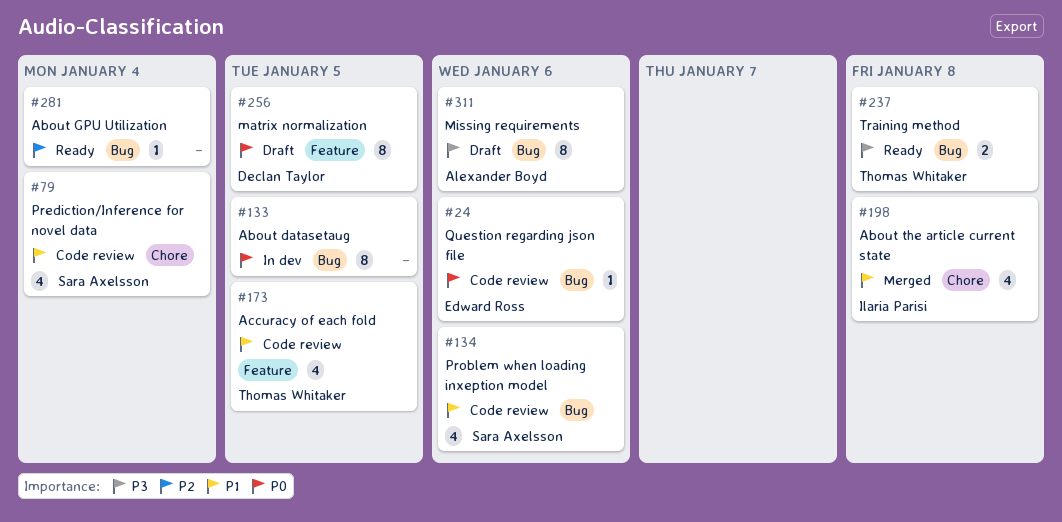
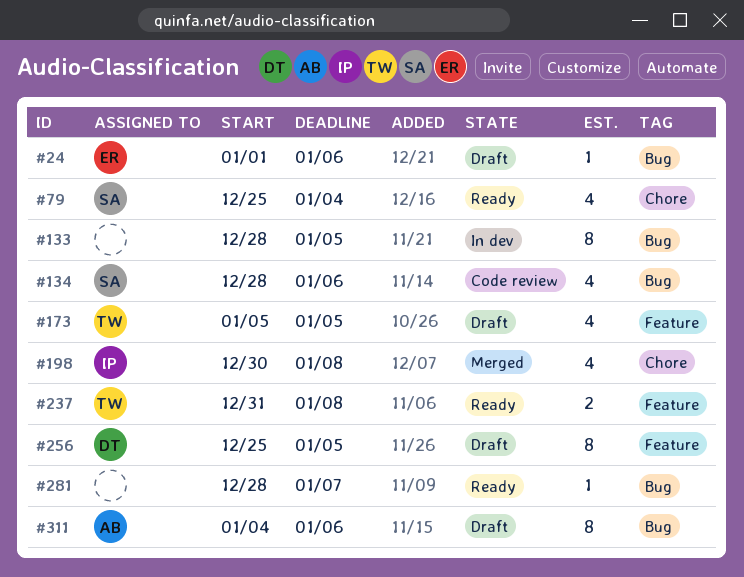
#24, status: Code review -> Draft
#79, status: Code review -> Ready
#173, status: Code review -> Draft
#237, label: Bug -> Feature
#281, due: Jan 4 -> Jan 7

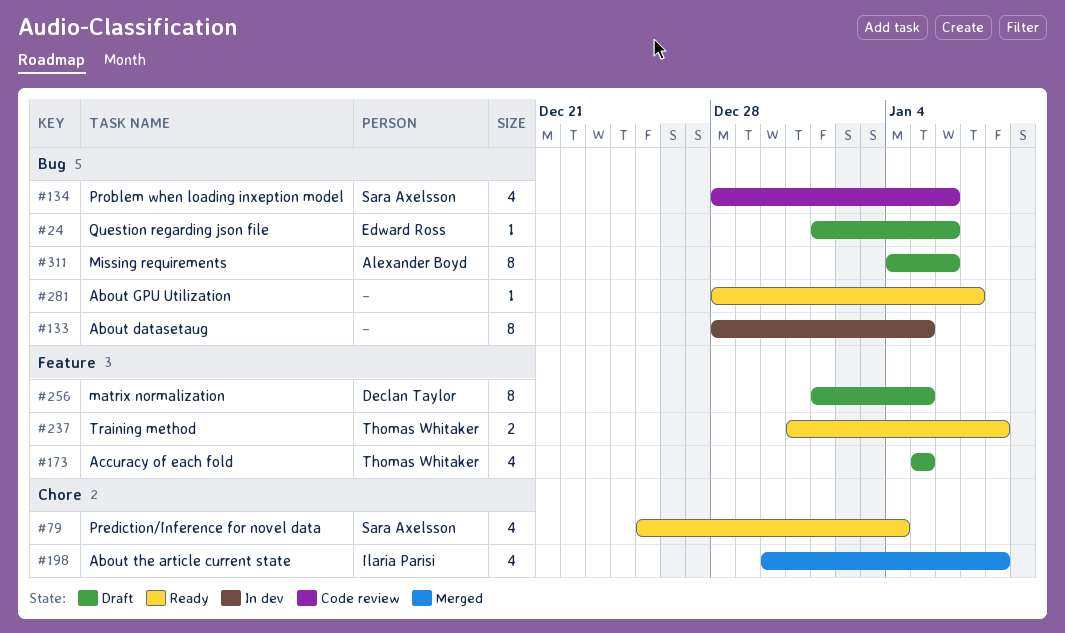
#256, start: Dec 25 -> Jan 1

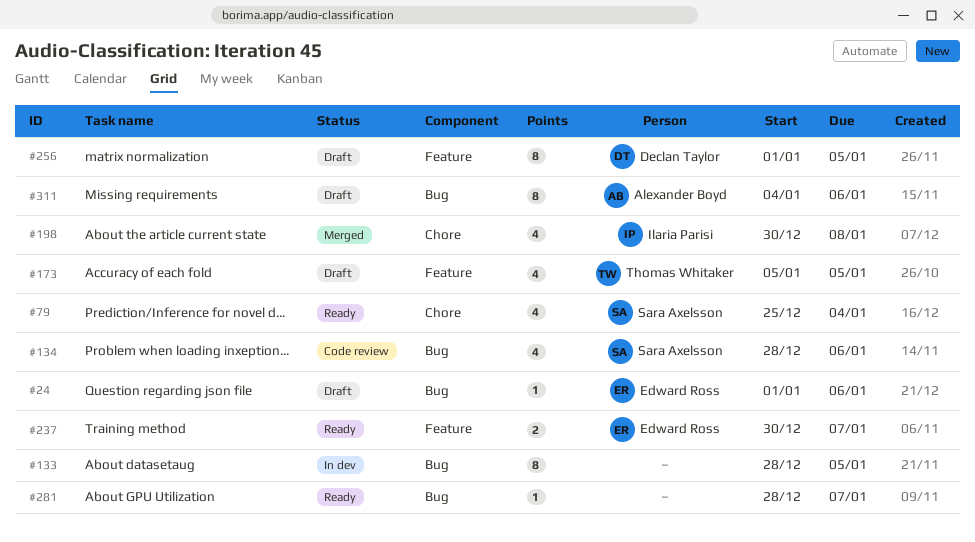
#237, owner: Thomas Whitaker -> Edward Ross
#237, start: Dec 31 -> Dec 30
#237, due: Jan 8 -> Jan 7

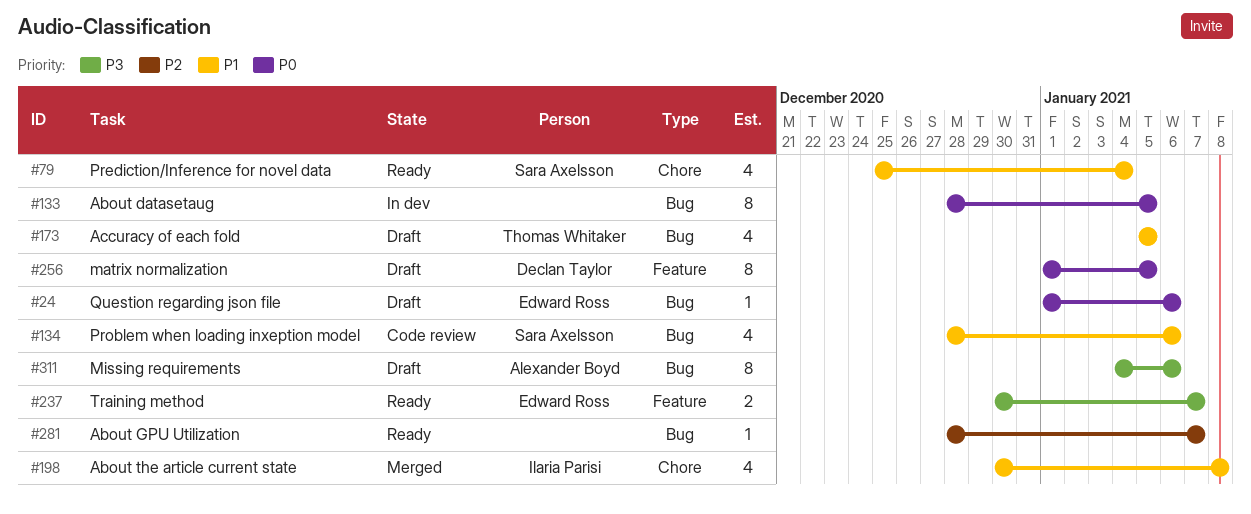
#173, label: Feature -> Bug

